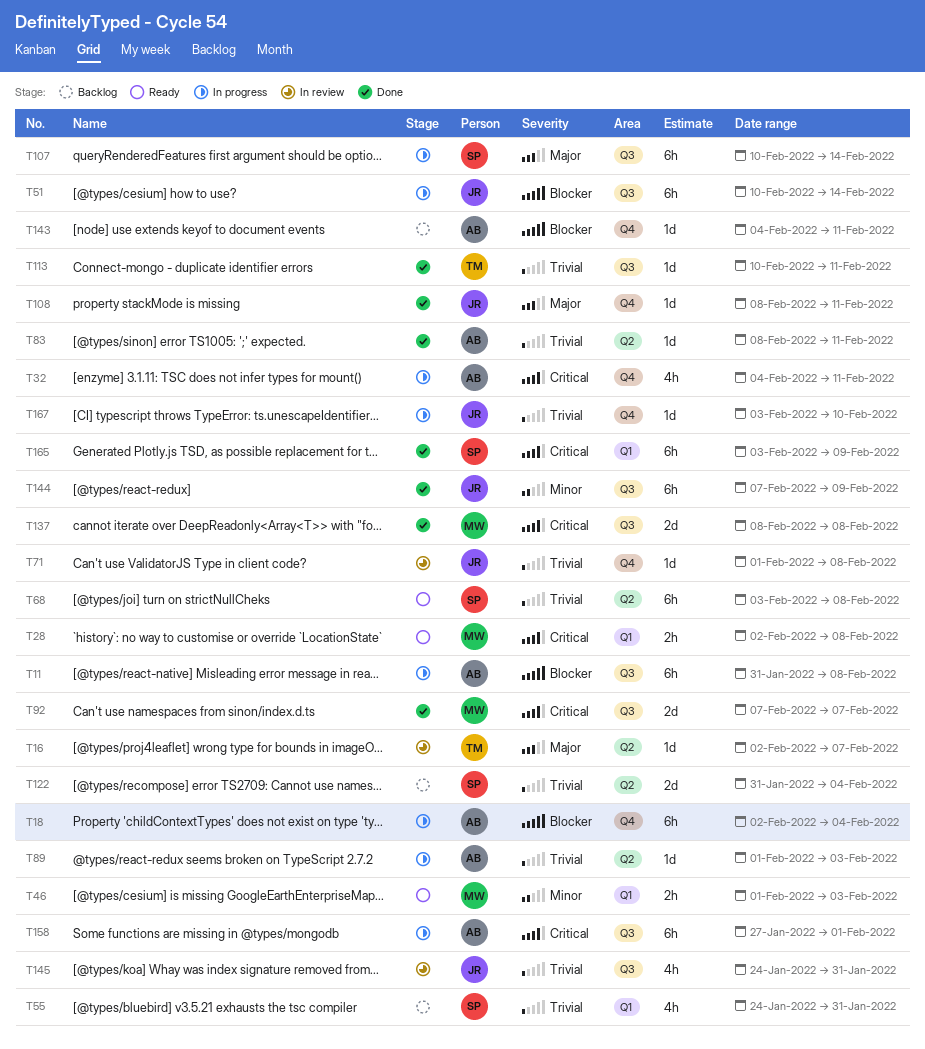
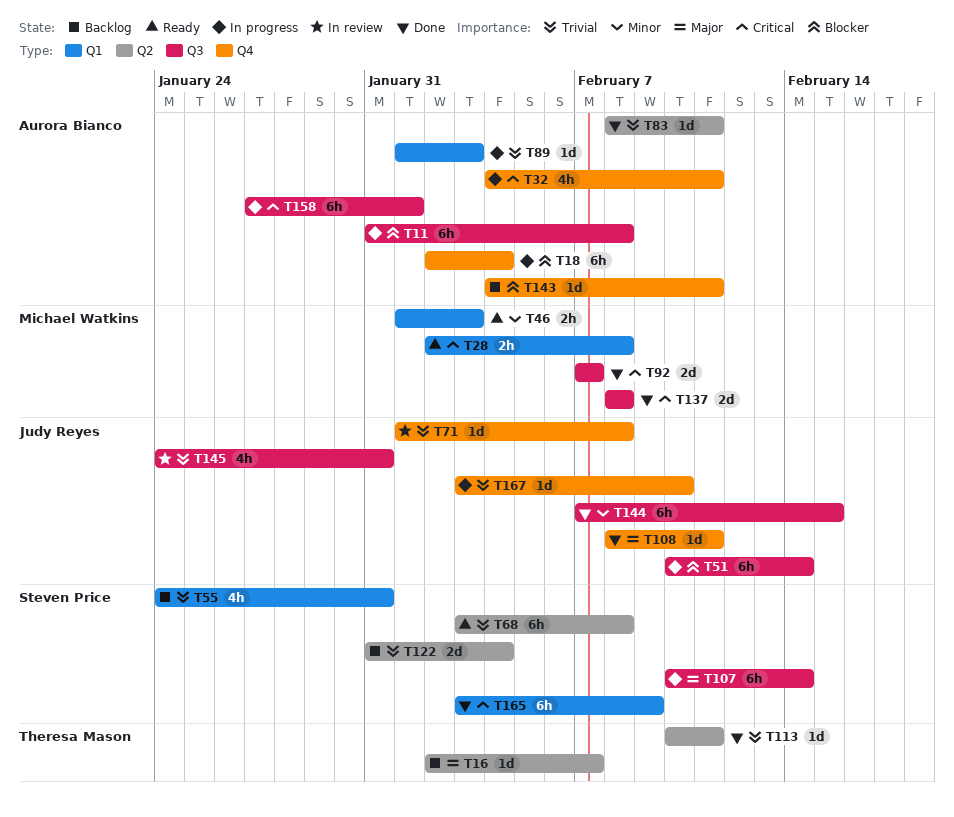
T16, status: In review -> Backlog
T89, label: Q2 -> Q1
T113, label: Q3 -> Q2
T144, due: Feb 9 -> Feb 15

